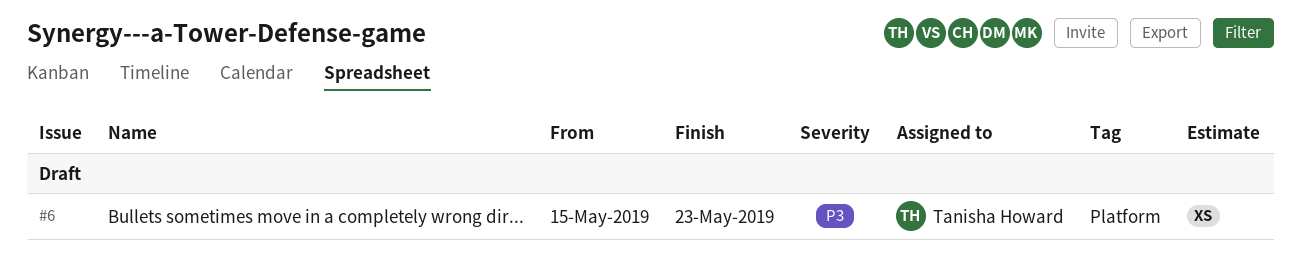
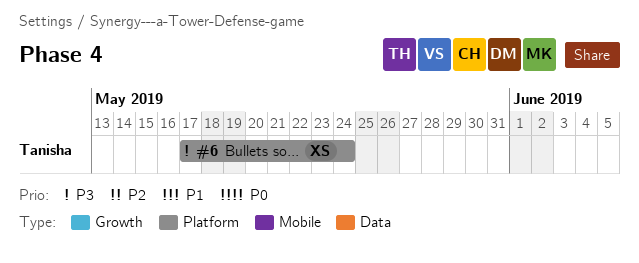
#6, start: May 15 -> May 17
#6, due: May 23 -> May 24

